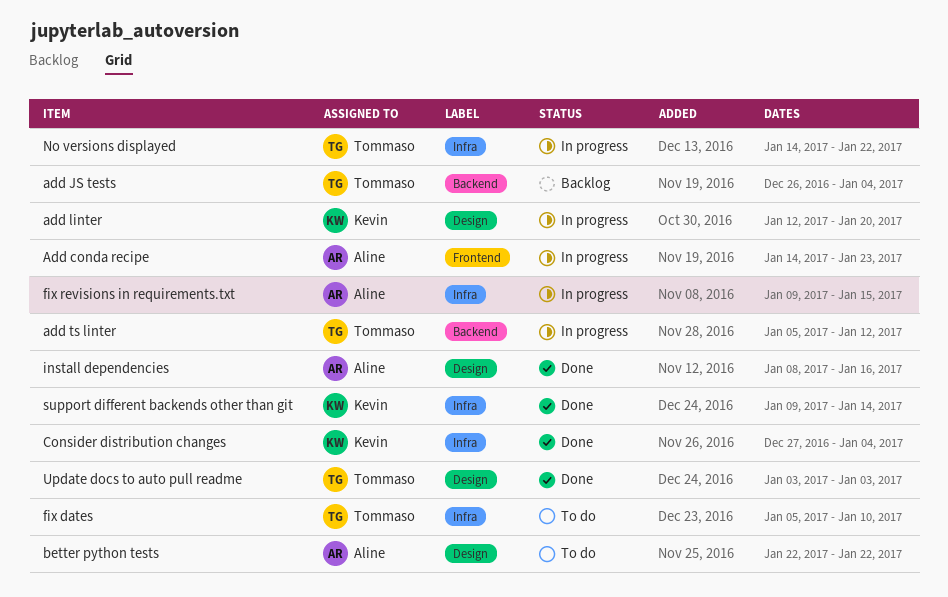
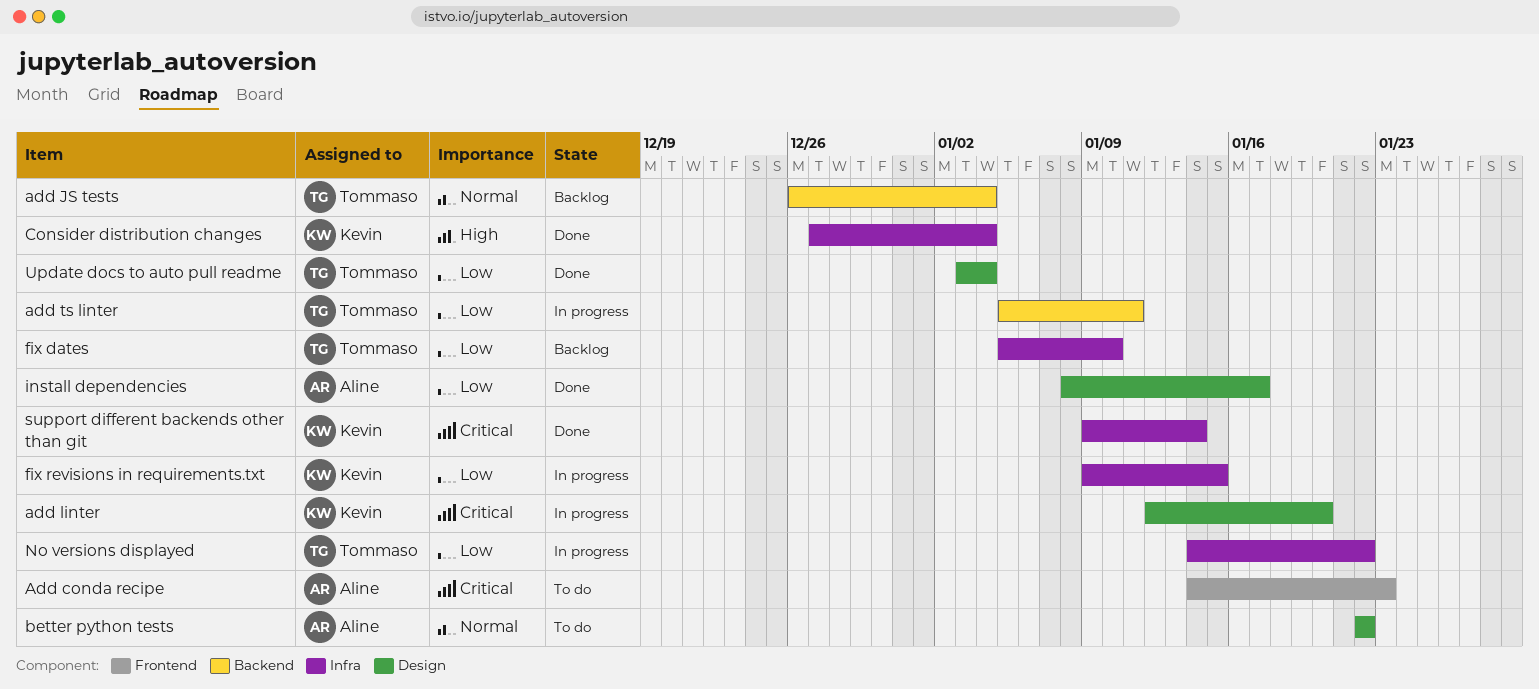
Add conda recipe, status: In progress -> To do
add ts linter, due: Jan 12 -> Jan 11
fix dates, status: To do -> Backlog
fix revisions in requirements.txt, owner: Aline -> Kevin
install dependencies, due: Jan 16 -> Jan 17
Update docs to auto pull readme, due: Jan 3 -> Jan 4

